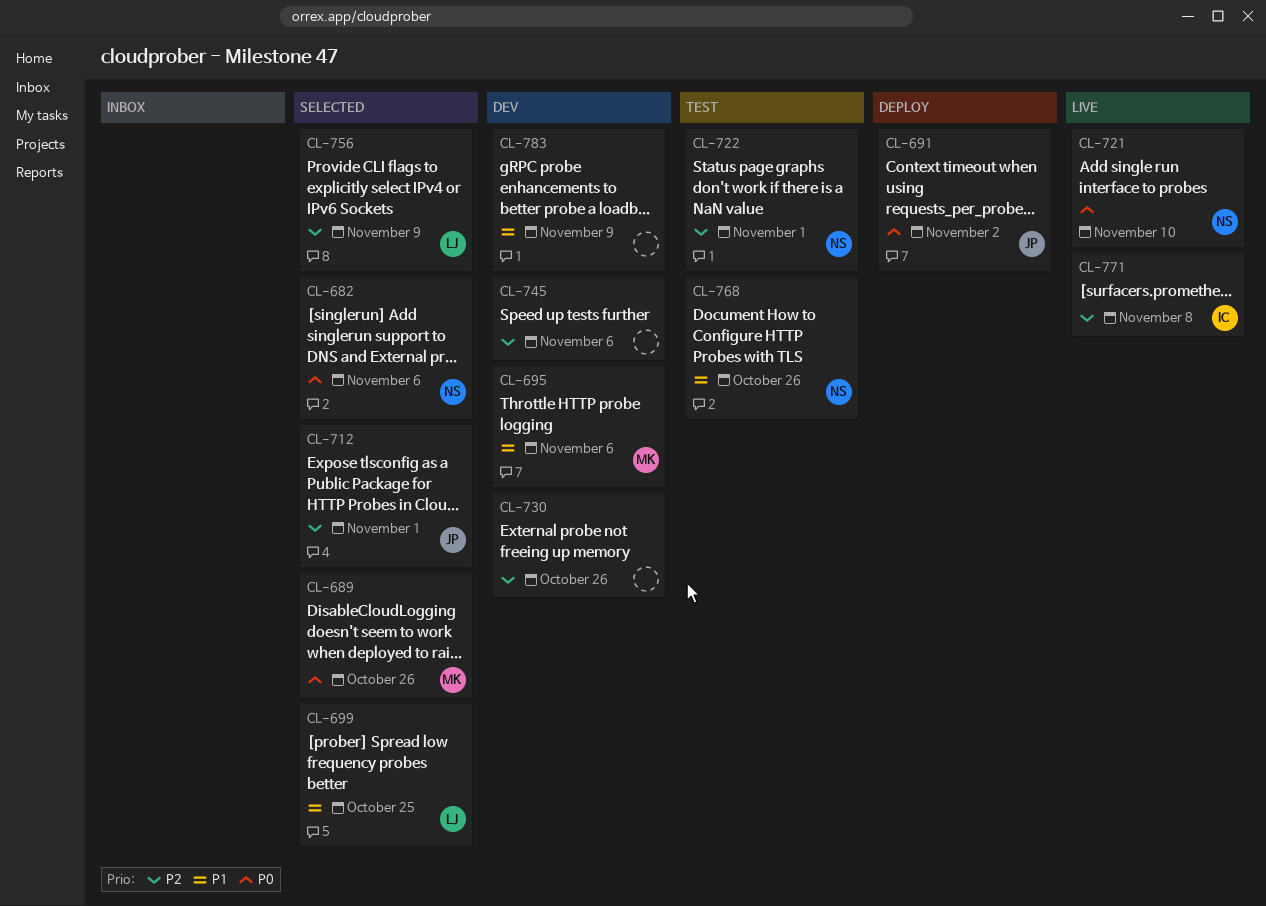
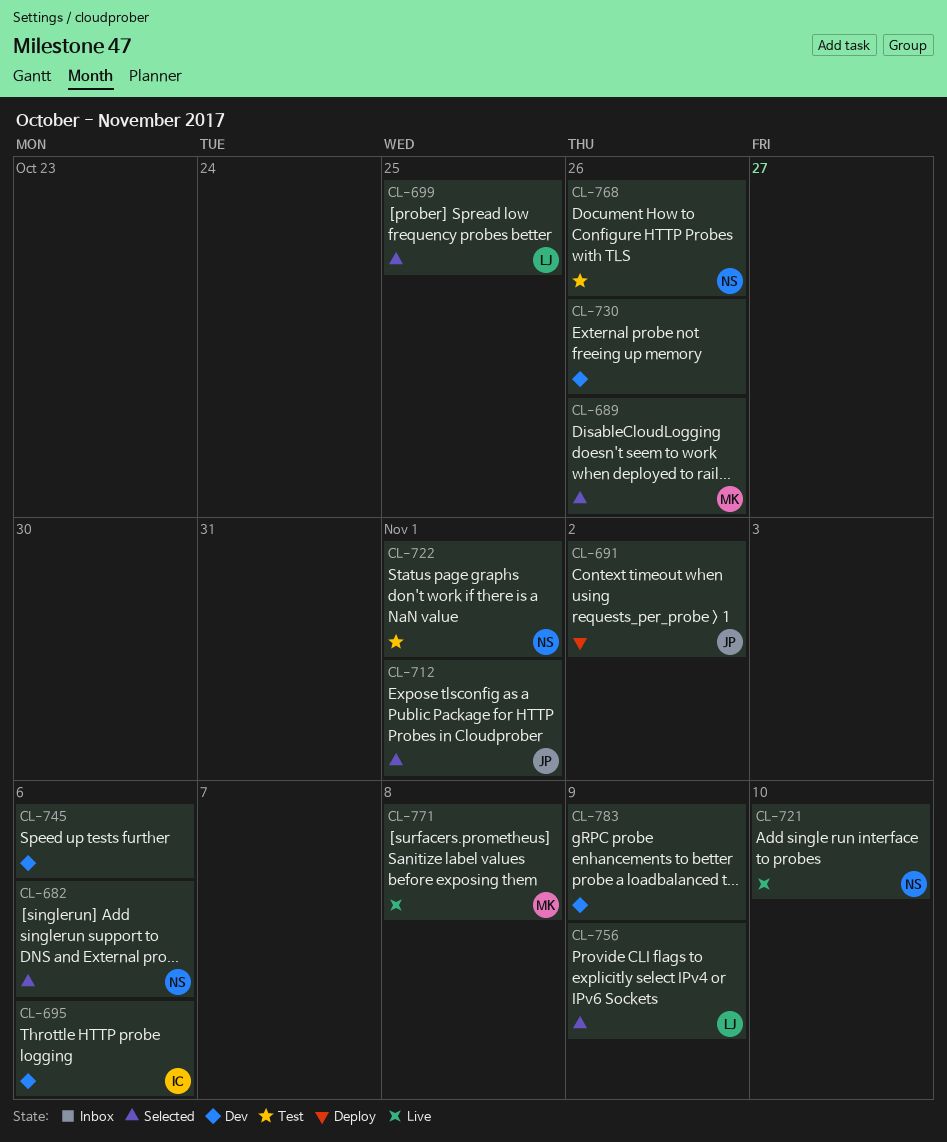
CL-695, owner: MK -> IC
CL-771, owner: IC -> MK

